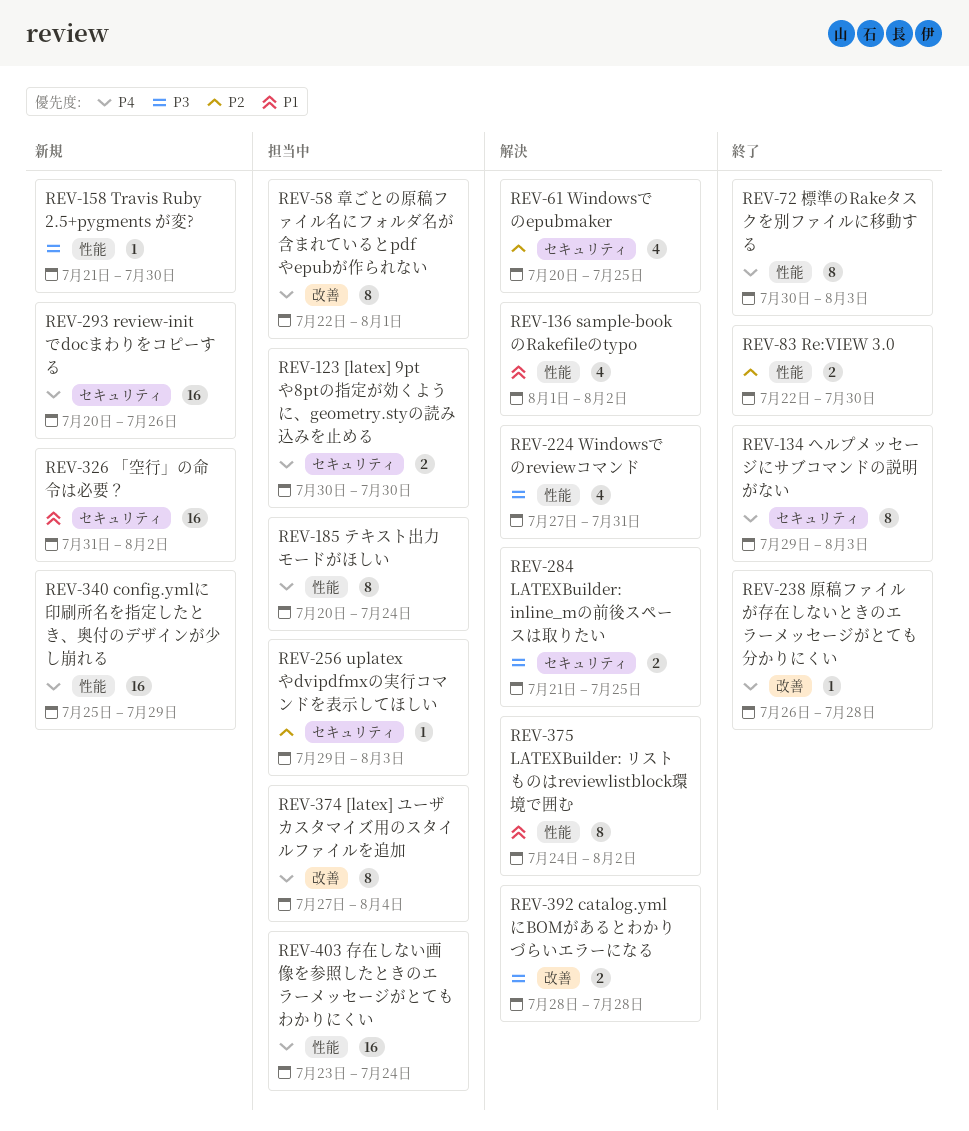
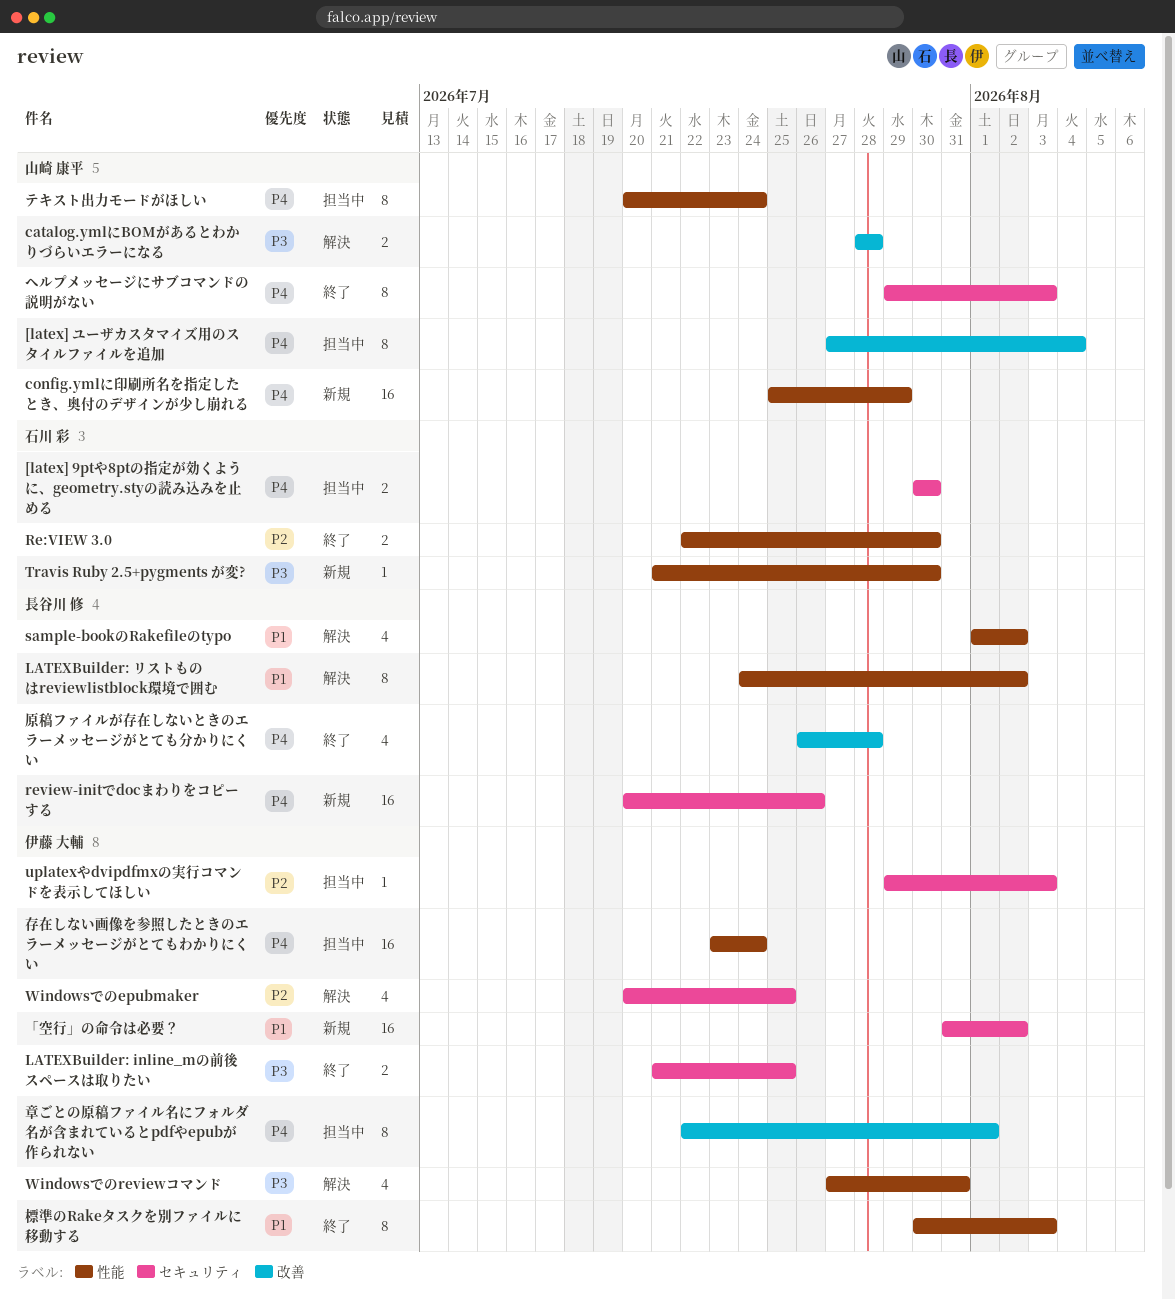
LATEXBuilder: inline_mの前後スペースは取りたい, status: 解決 -> 終了
原稿ファイルが存在しないときのエラーメッセージがとても分かりにくい, estimate: 1 -> 4
標準のRakeタスクを別ファイルに移動する, priority: P4 -> P1

